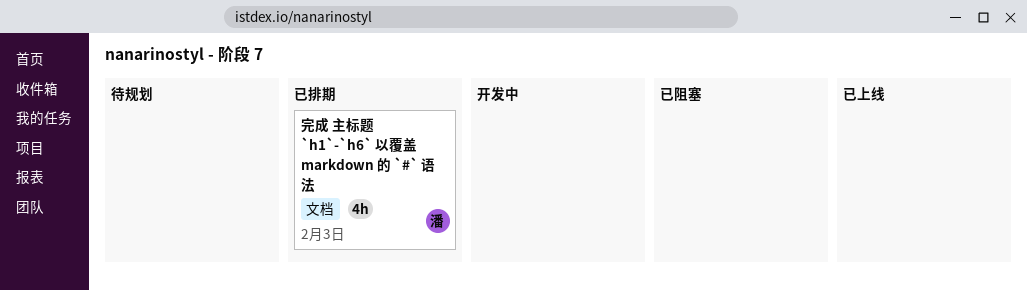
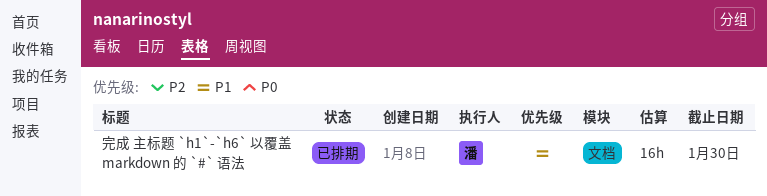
完成 主标题 `h1`-`h6` 以覆盖 markdown 的 `#` 语法, estimate: 4h -> 16h
完成 主标题 `h1`-`h6` 以覆盖 markdown 的 `#` 语法, due: Feb 3 -> Jan 30

